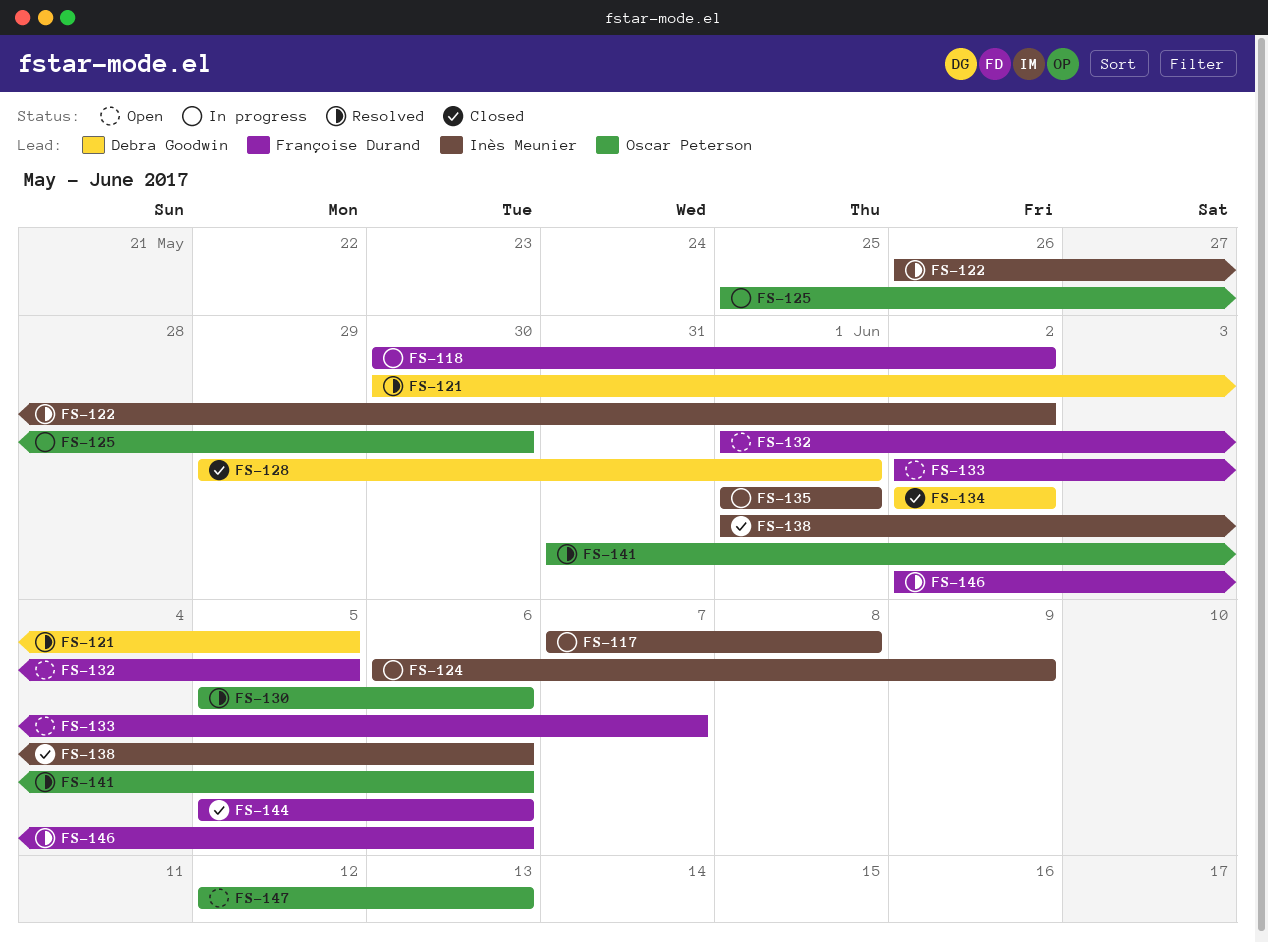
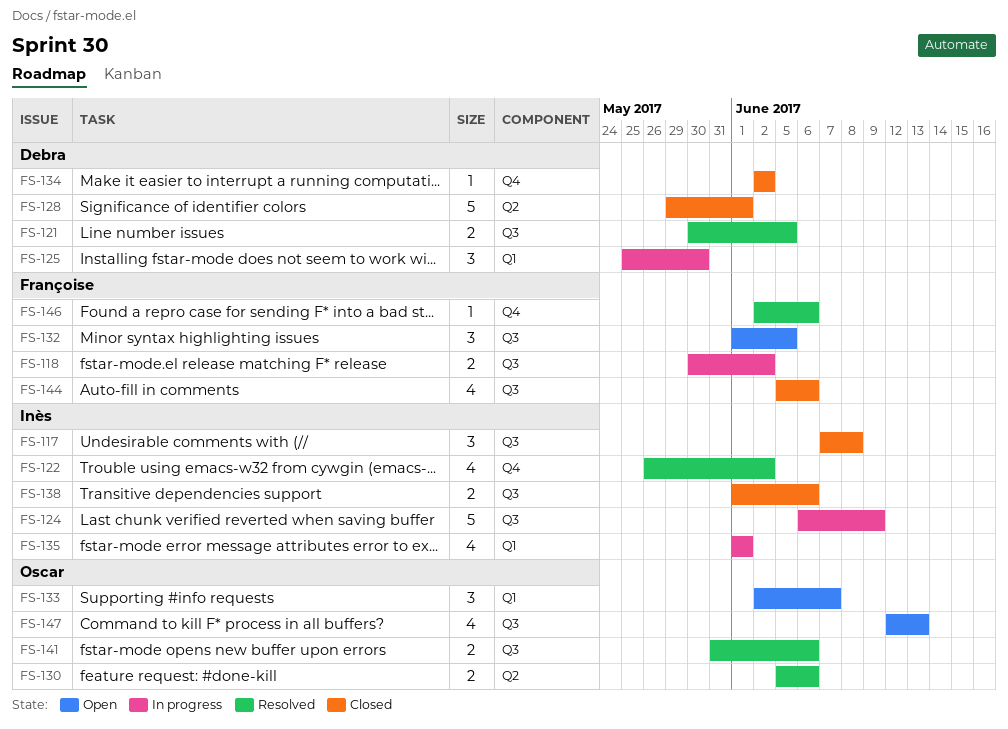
FS-117, status: In progress -> Closed
FS-125, owner: Oscar Peterson -> Debra Goodwin
FS-133, owner: Françoise Durand -> Oscar Peterson

